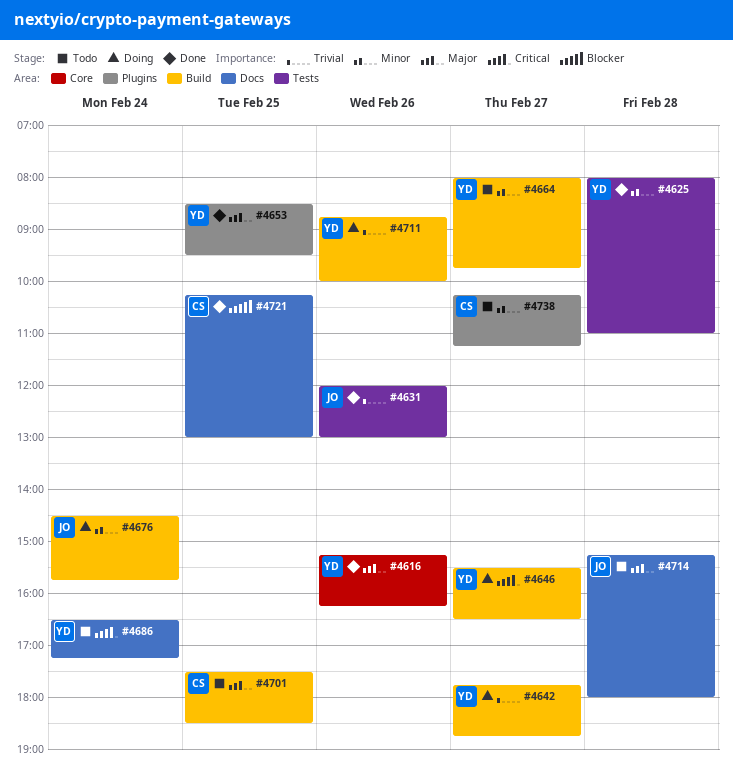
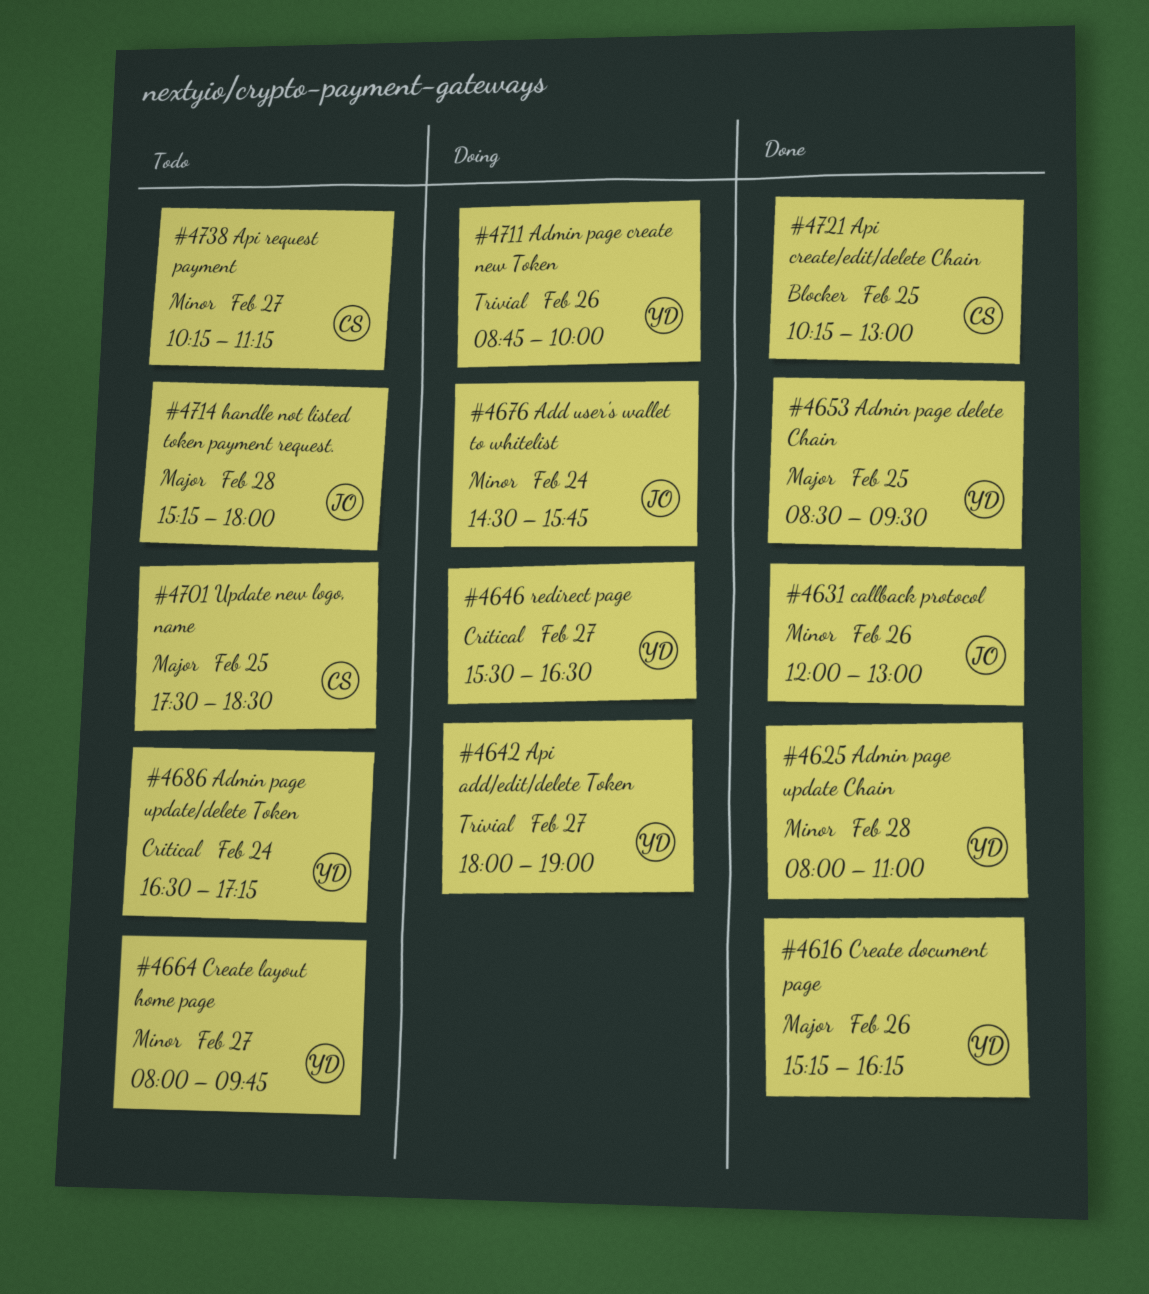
#4631, priority: Trivial -> Minor
#4642, begins: 17:45 -> 18:00
#4642, ends: 18:45 -> 19:00

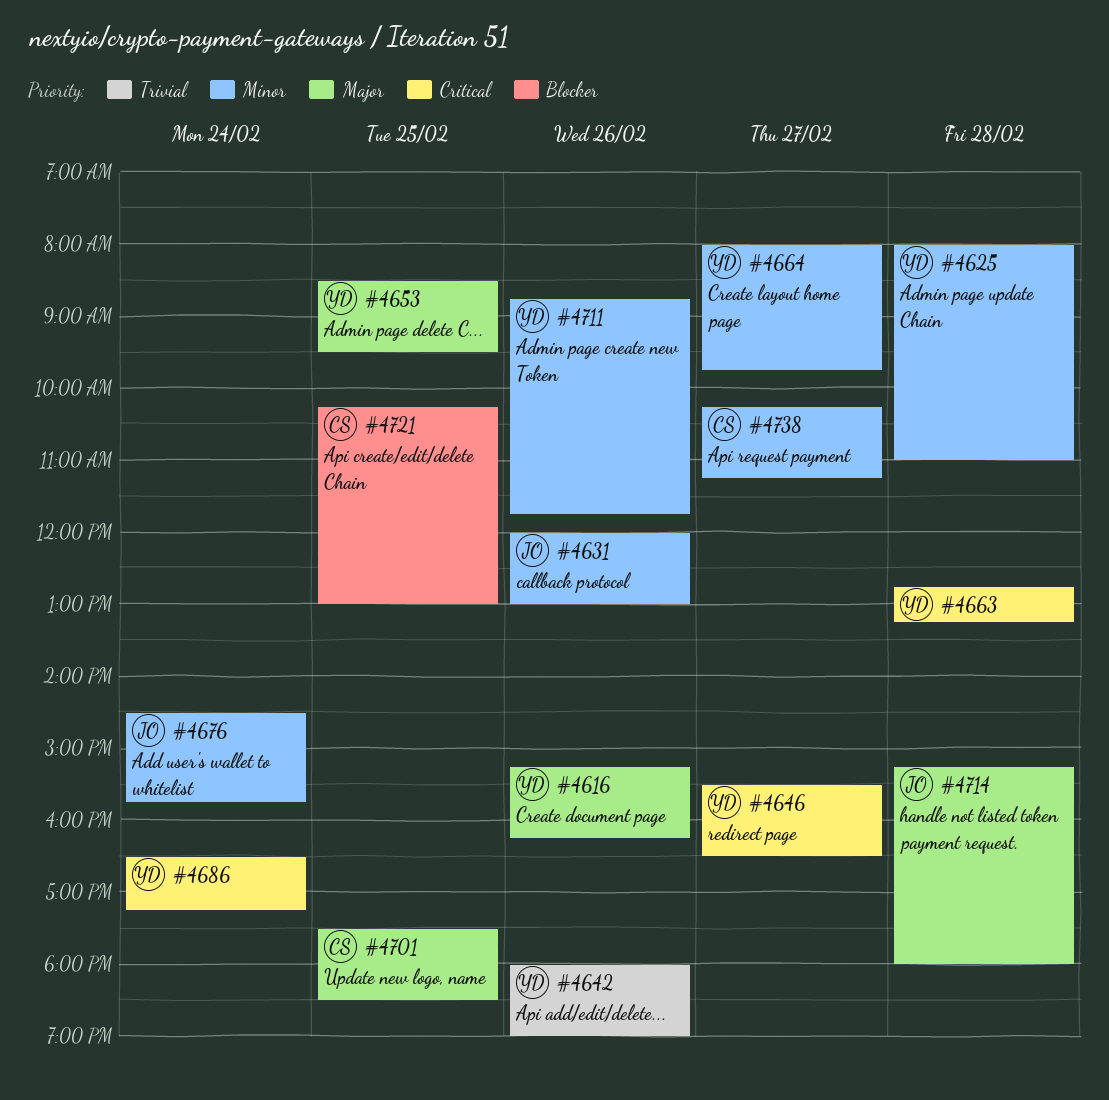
#4642, day: Feb 27 -> Feb 26
#4663: none -> present
#4711, priority: Trivial -> Minor
#4711, ends: 10:00 -> 11:45

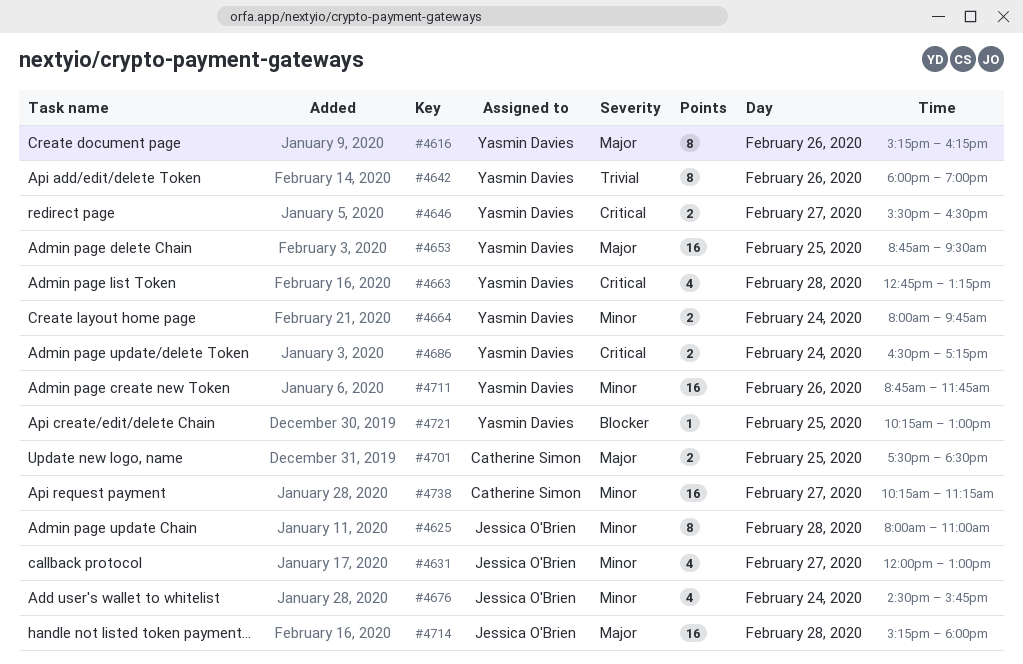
#4625, owner: Yasmin Davies -> Jessica O'Brien
#4631, day: Feb 26 -> Feb 27
#4653, begins: 08:30 -> 08:45
#4664, day: Feb 27 -> Feb 24
#4721, owner: Catherine Simon -> Yasmin Davies

